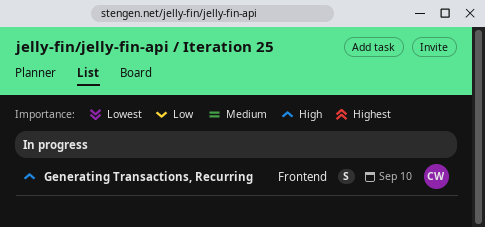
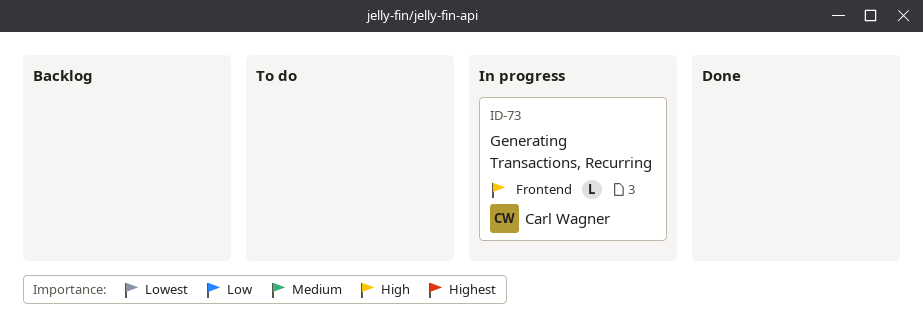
Generating Transactions, Recurring, estimate: S -> L

